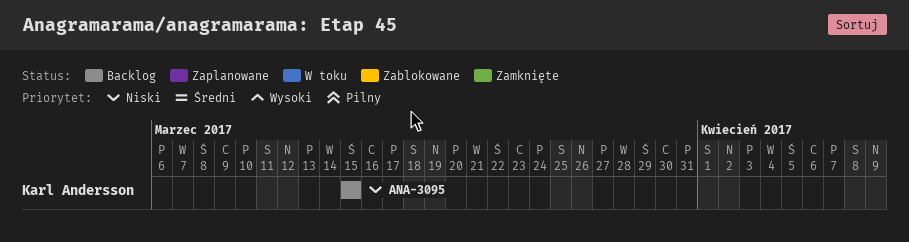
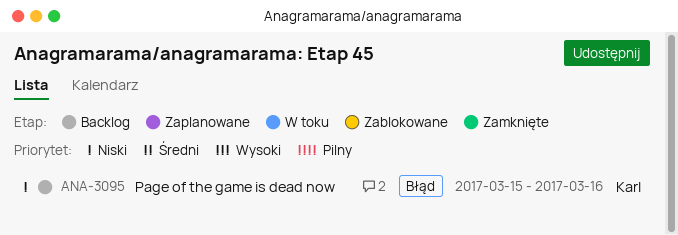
ANA-3095, due: Mar 15 -> Mar 16

